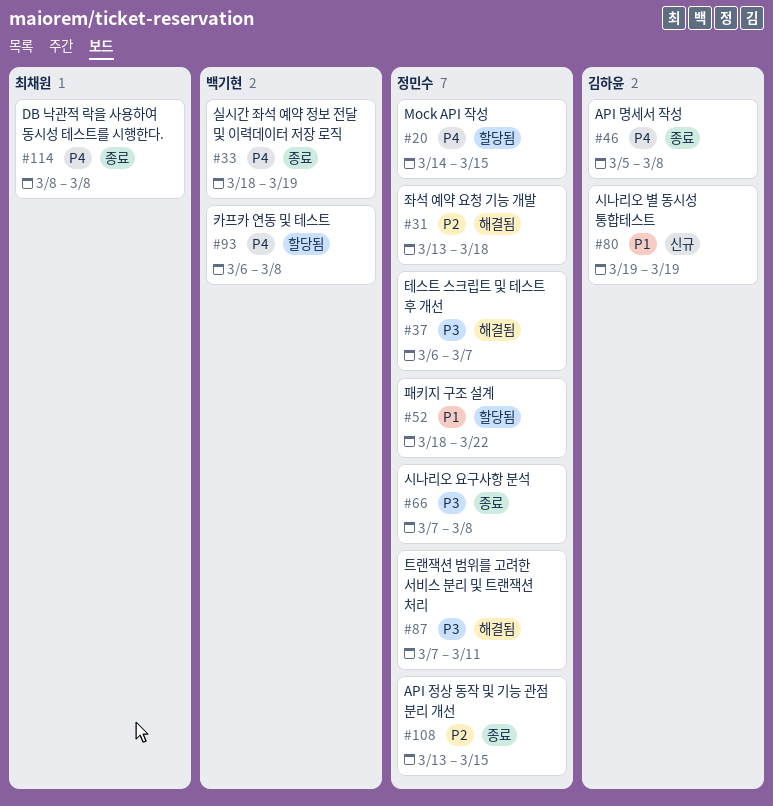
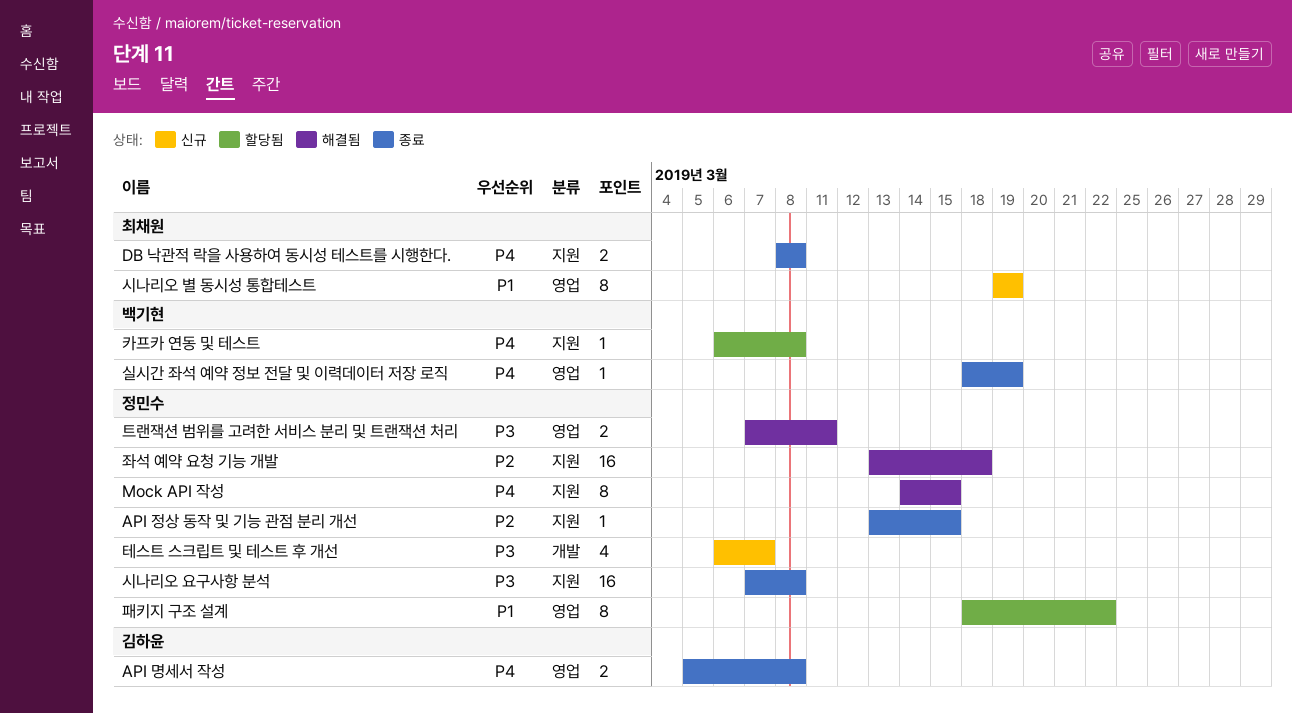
Mock API 작성, status: 할당됨 -> 해결됨
시나리오 별 동시성 통합테스트, owner: 김하윤 -> 최채원
테스트 스크립트 및 테스트 후 개선, status: 해결됨 -> 신규

